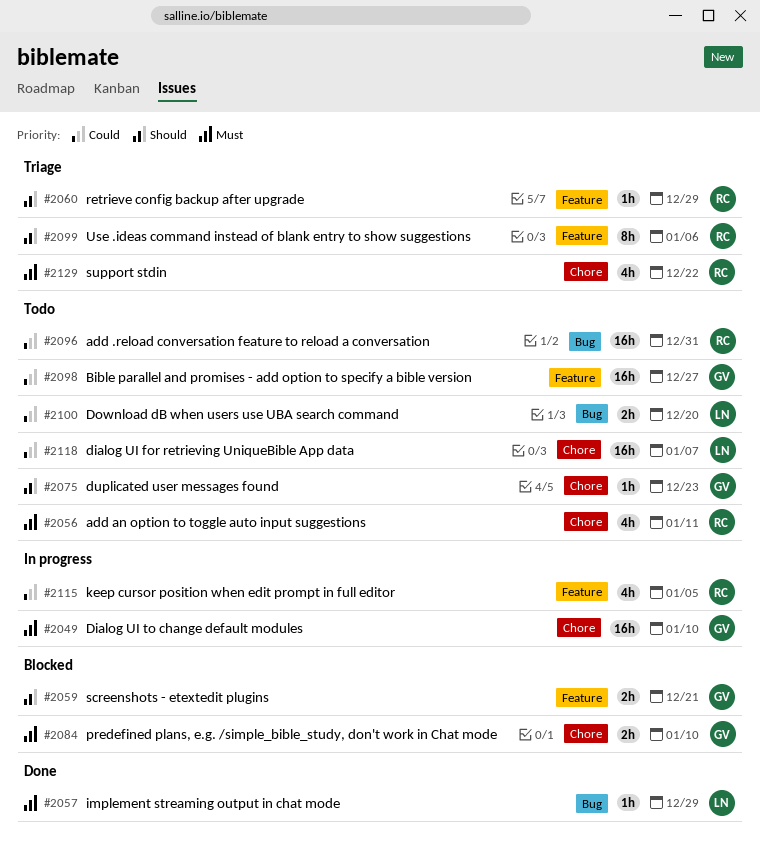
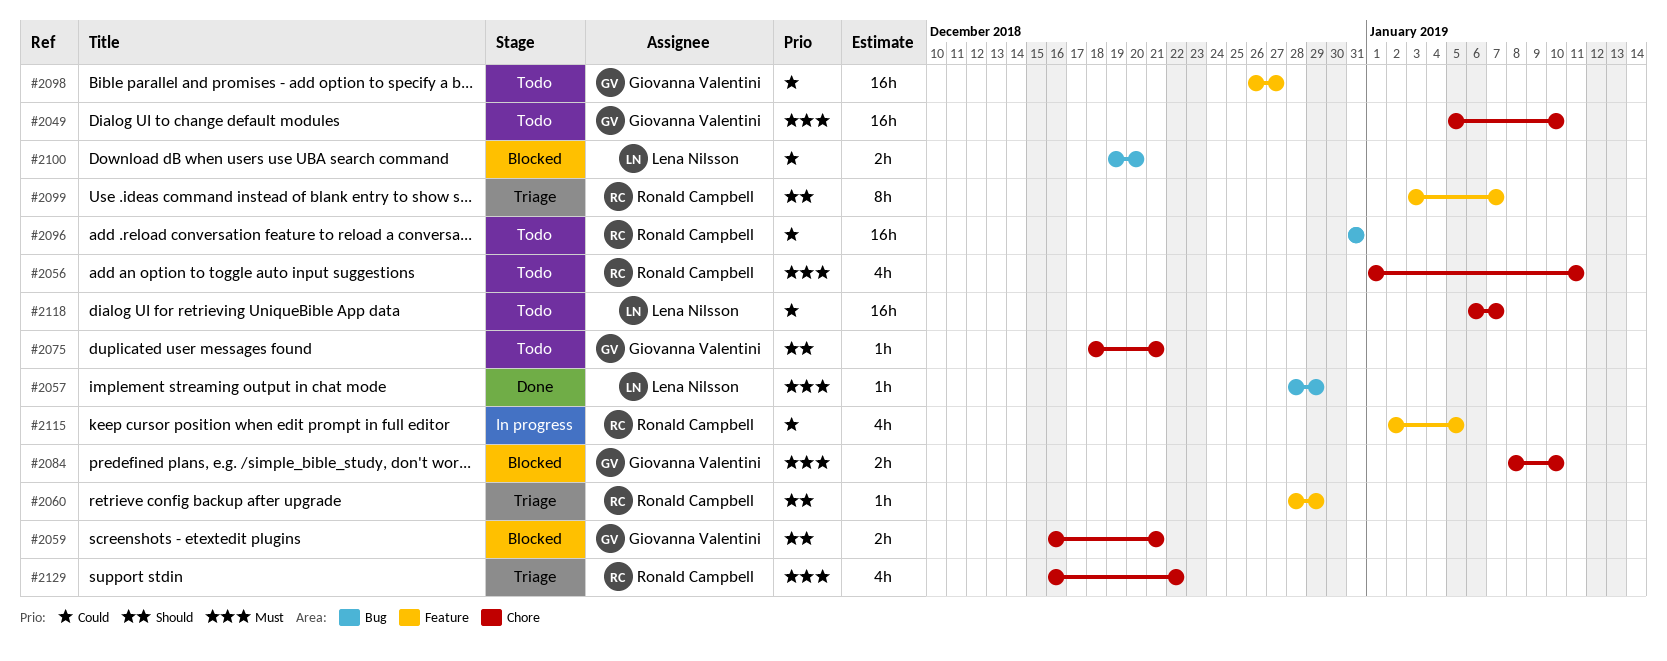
#2049, status: In progress -> Todo
#2059, label: Feature -> Chore
#2075, due: Dec 23 -> Dec 21
#2099, due: Jan 6 -> Jan 7
#2100, status: Todo -> Blocked

